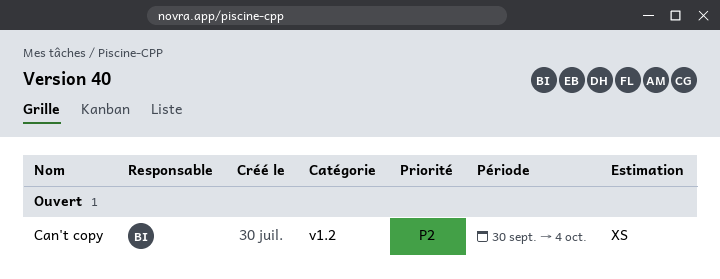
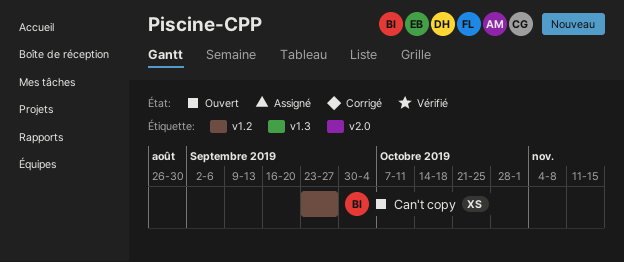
Can't copy, start: Sep 30 -> Sep 23
Can't copy, due: Oct 4 -> Sep 27

